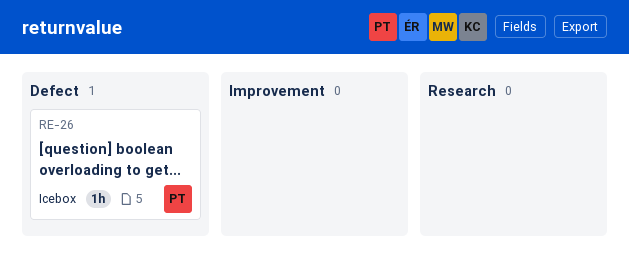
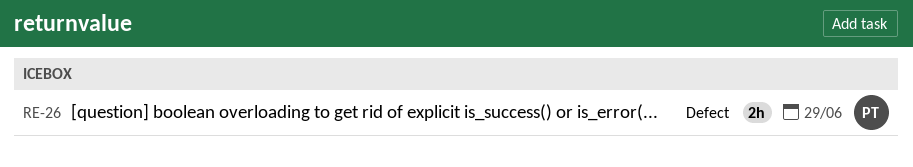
RE-26, estimate: 1h -> 2h

